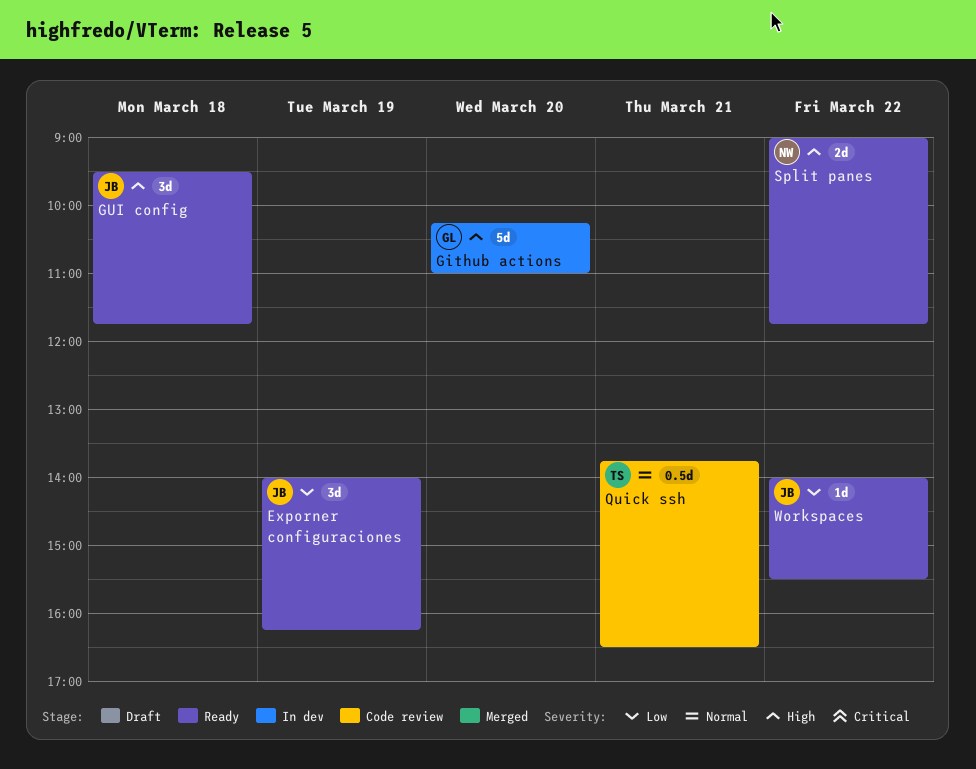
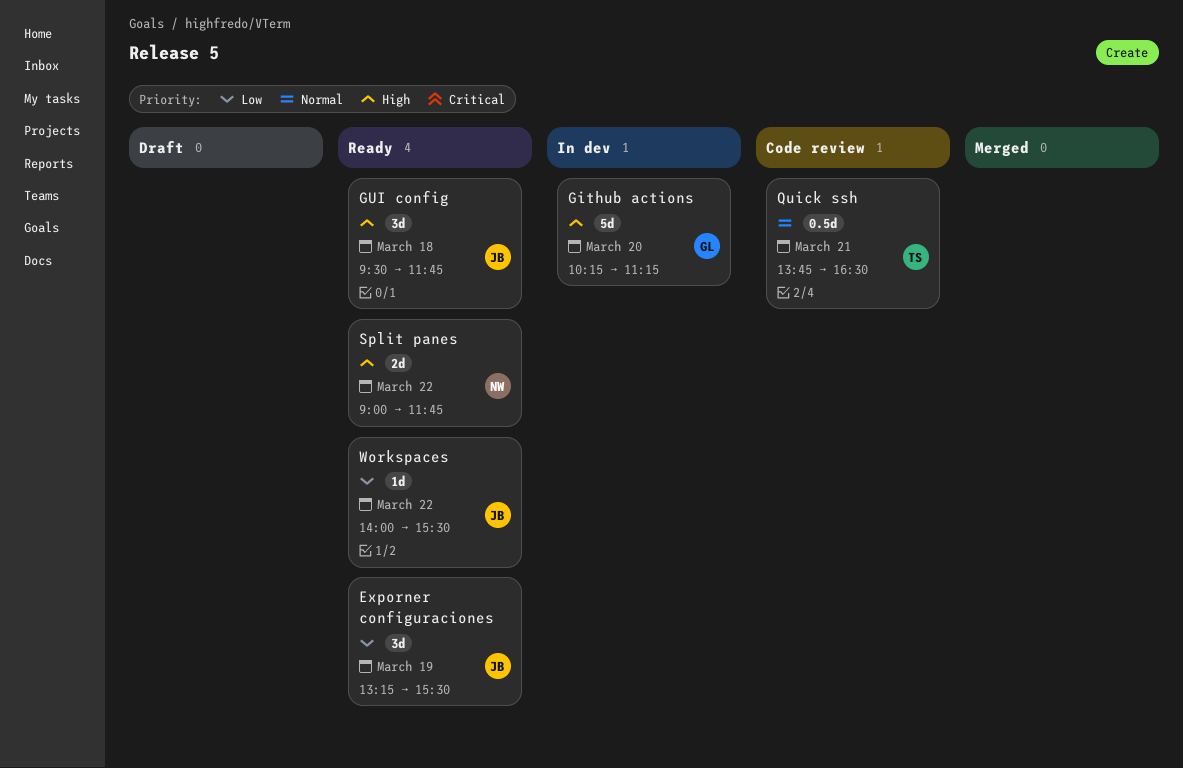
Exporner configuraciones, begins: 14:00 -> 13:15
Exporner configuraciones, ends: 16:15 -> 15:30
Github actions, ends: 11:00 -> 11:15

